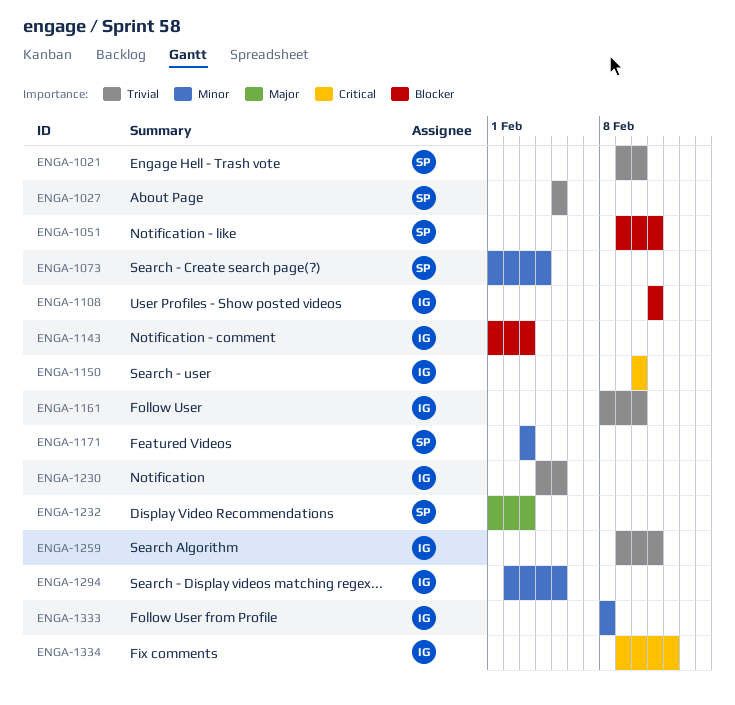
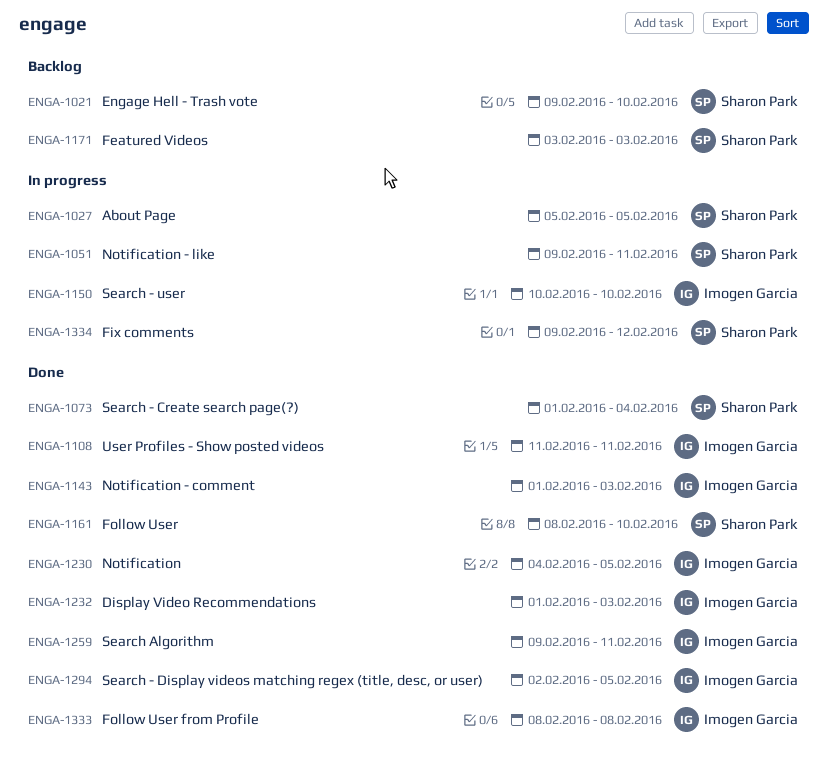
ENGA-1161, owner: Imogen Garcia -> Sharon Park
ENGA-1232, owner: Sharon Park -> Imogen Garcia
ENGA-1334, owner: Imogen Garcia -> Sharon Park

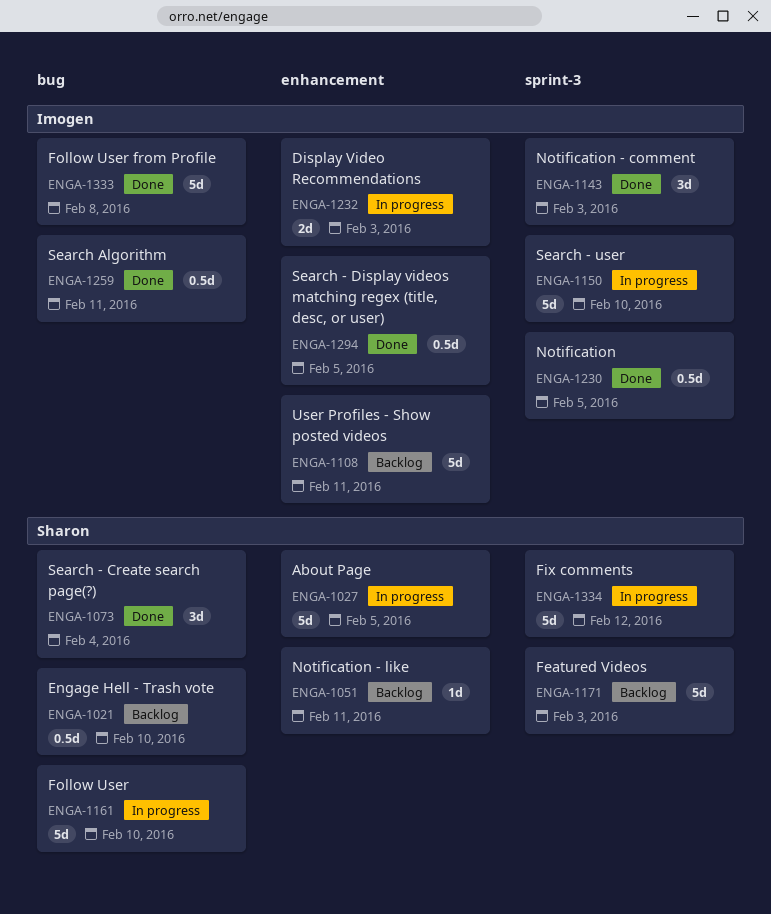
ENGA-1051, status: In progress -> Backlog
ENGA-1108, status: Done -> Backlog
ENGA-1161, status: Done -> In progress
ENGA-1232, status: Done -> In progress

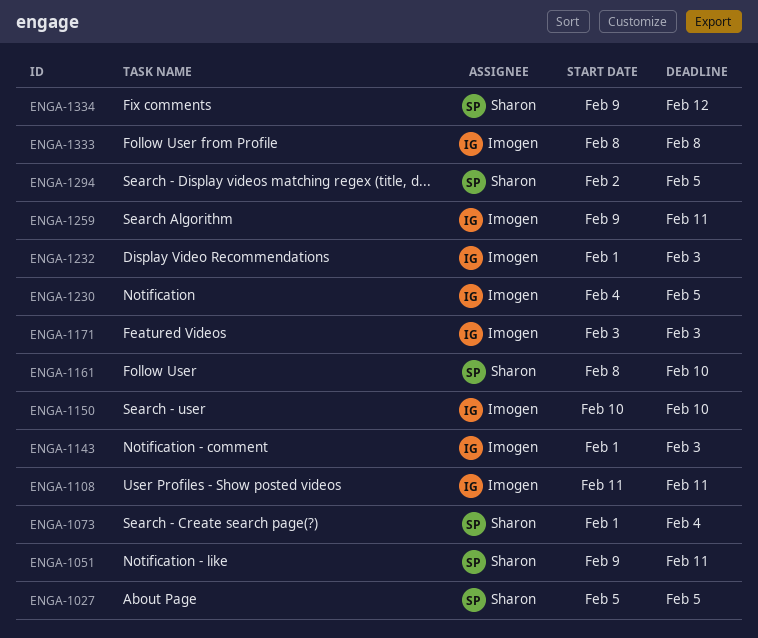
ENGA-1021: present -> none
ENGA-1171, owner: Sharon -> Imogen
ENGA-1294, owner: Imogen -> Sharon

